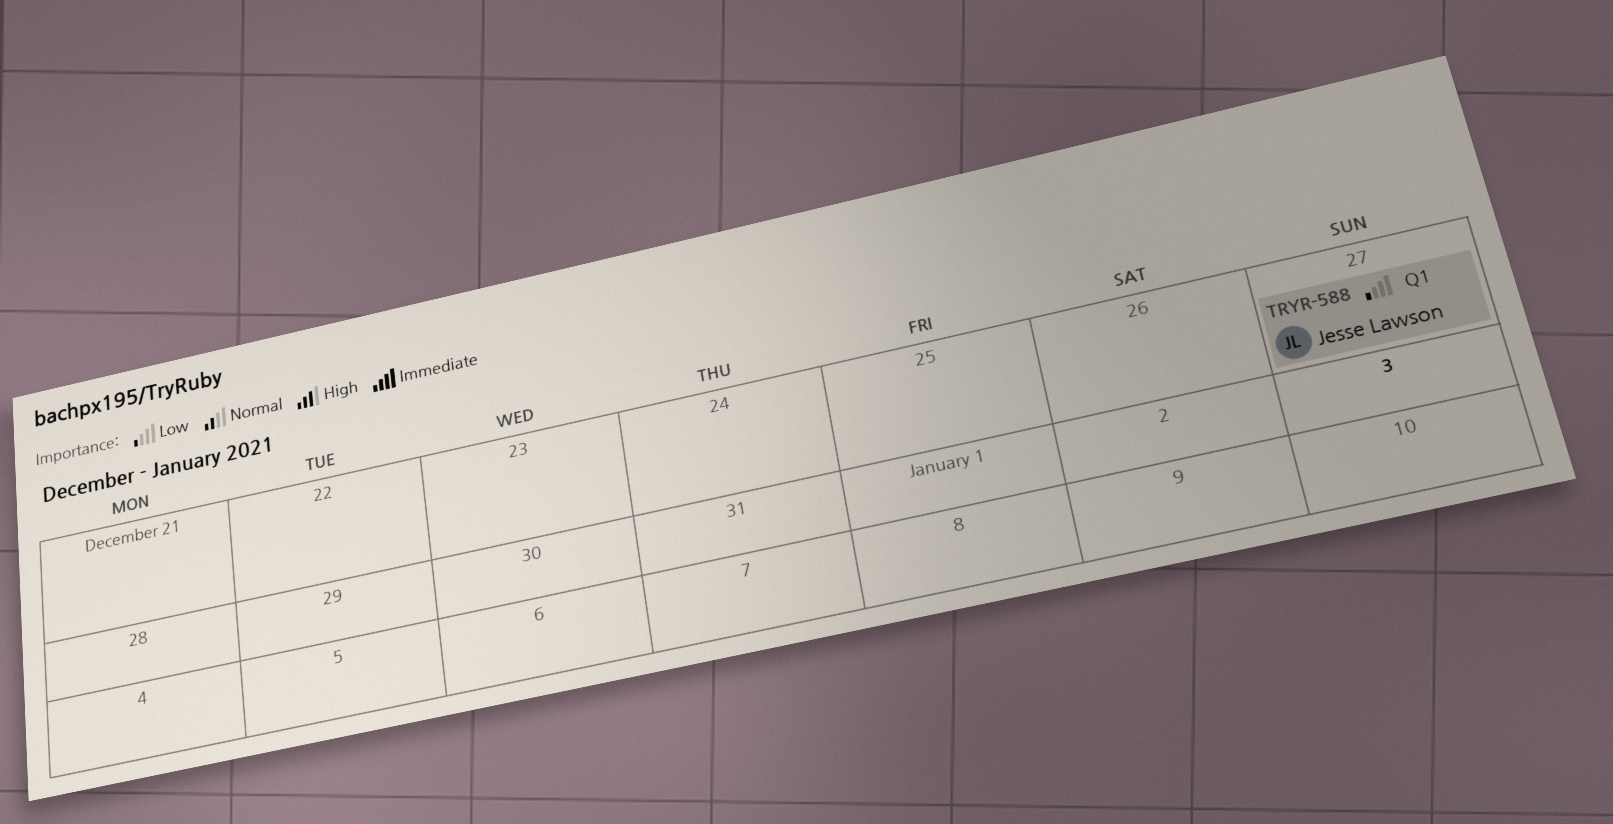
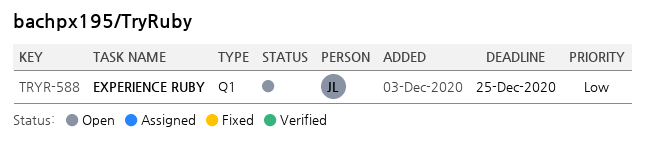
TRYR-588, due: Dec 27 -> Dec 25

